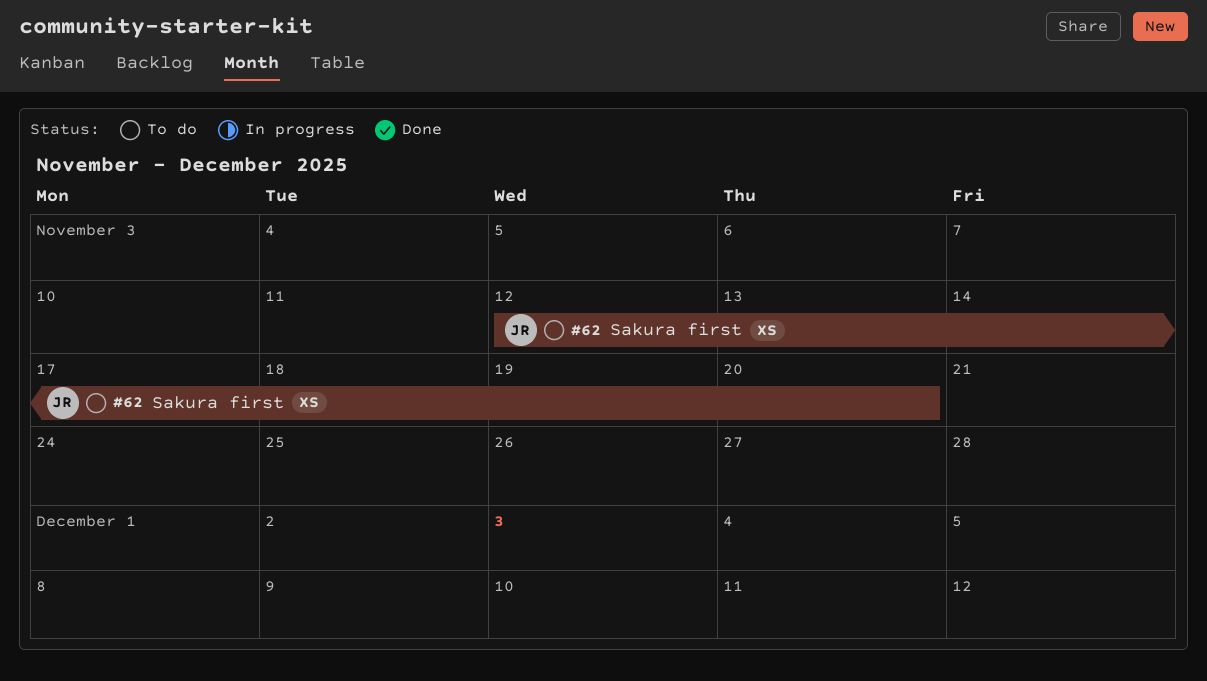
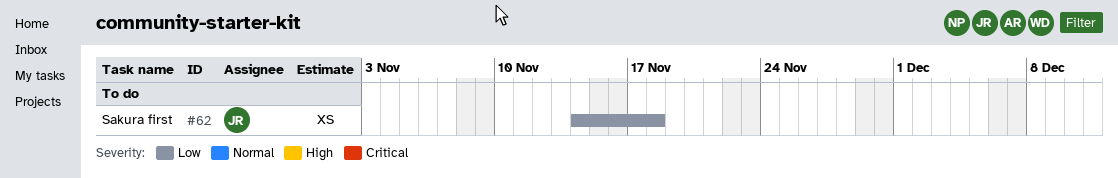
#62, start: Nov 12 -> Nov 14
#62, due: Nov 20 -> Nov 18

